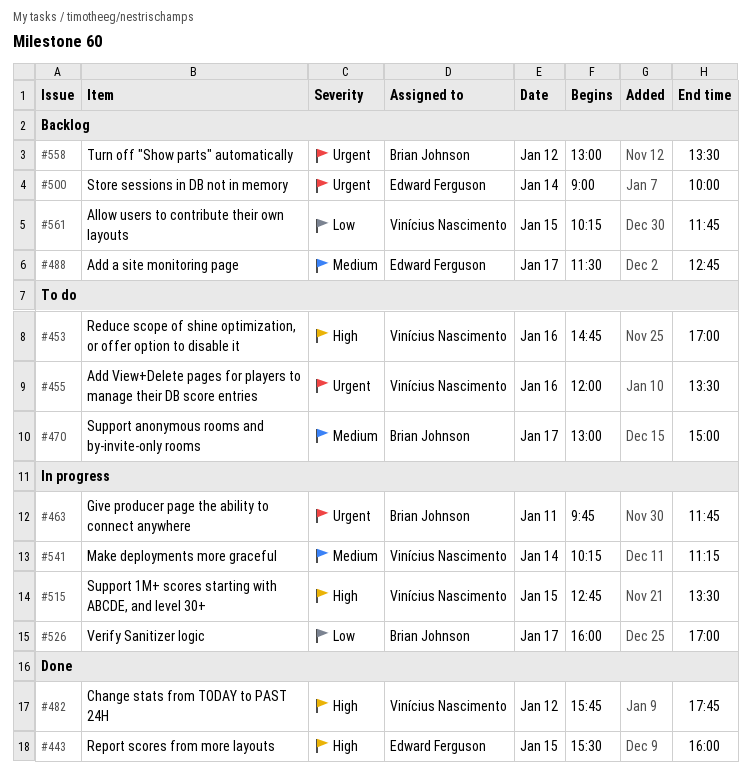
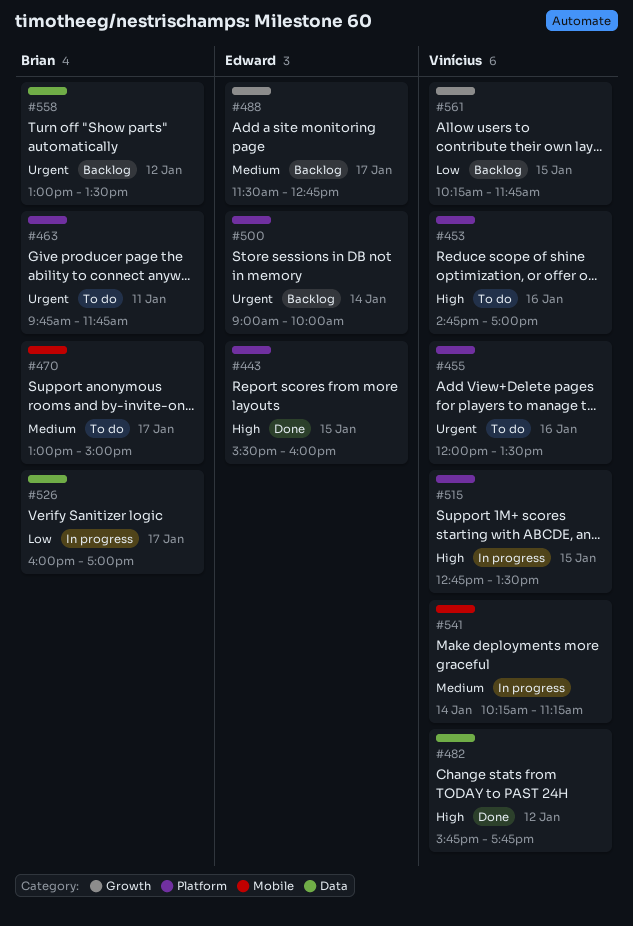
#463, status: In progress -> To do

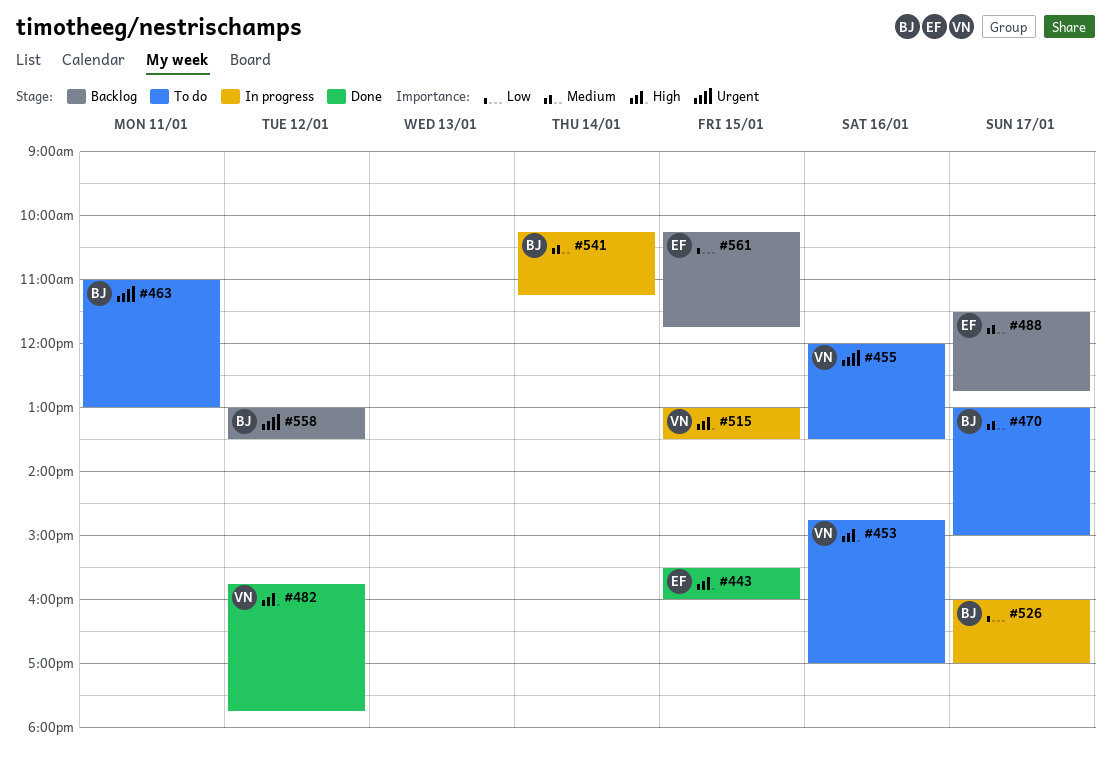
#463, begins: 09:45 -> 11:00
#463, ends: 11:45 -> 13:00
#500: present -> none
#515, begins: 12:45 -> 13:00
#541, owner: Vinícius -> Brian
#561, owner: Vinícius -> Edward

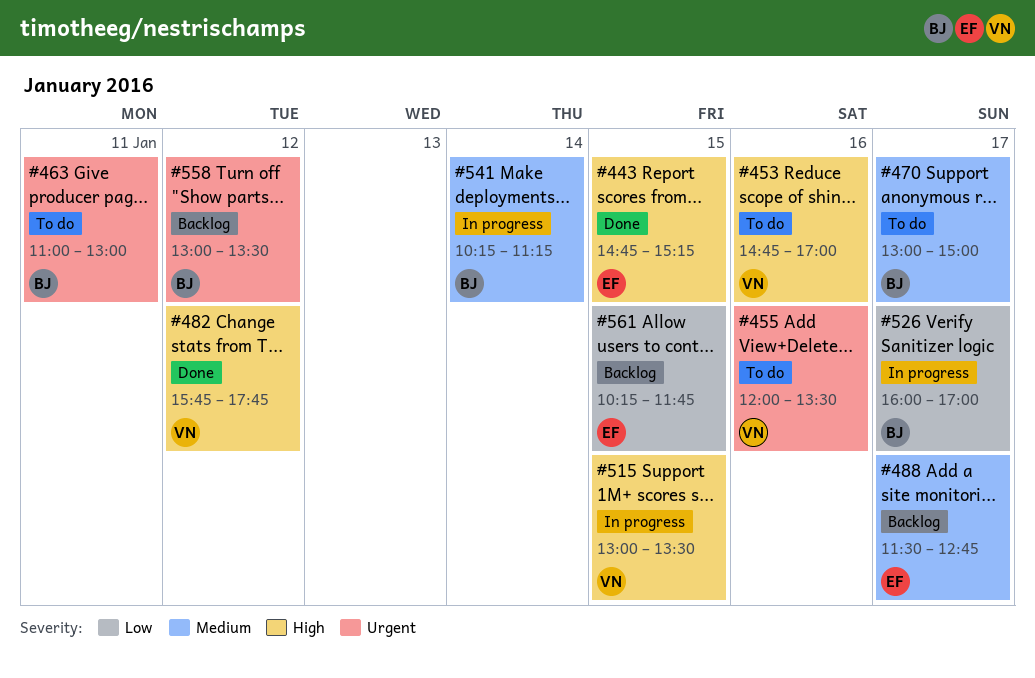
#443, begins: 15:30 -> 14:45
#443, ends: 16:00 -> 15:15

